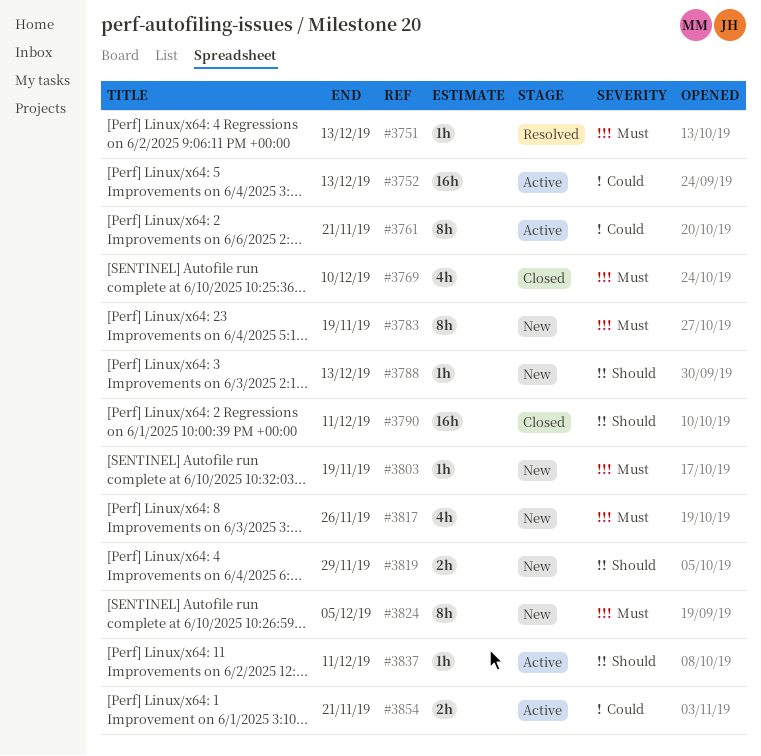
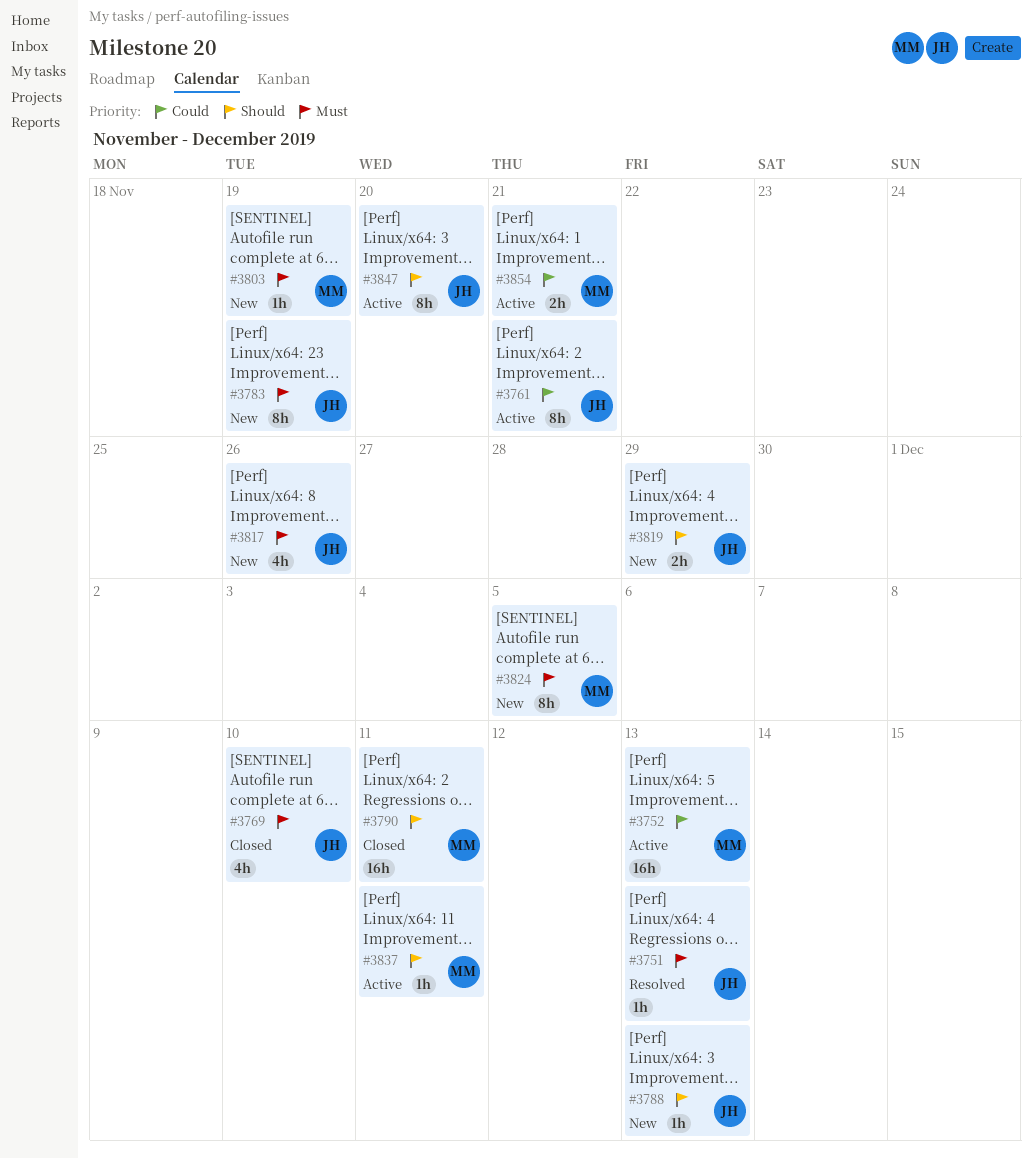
#3847: none -> present

